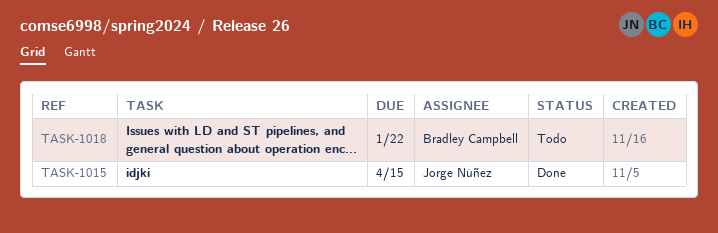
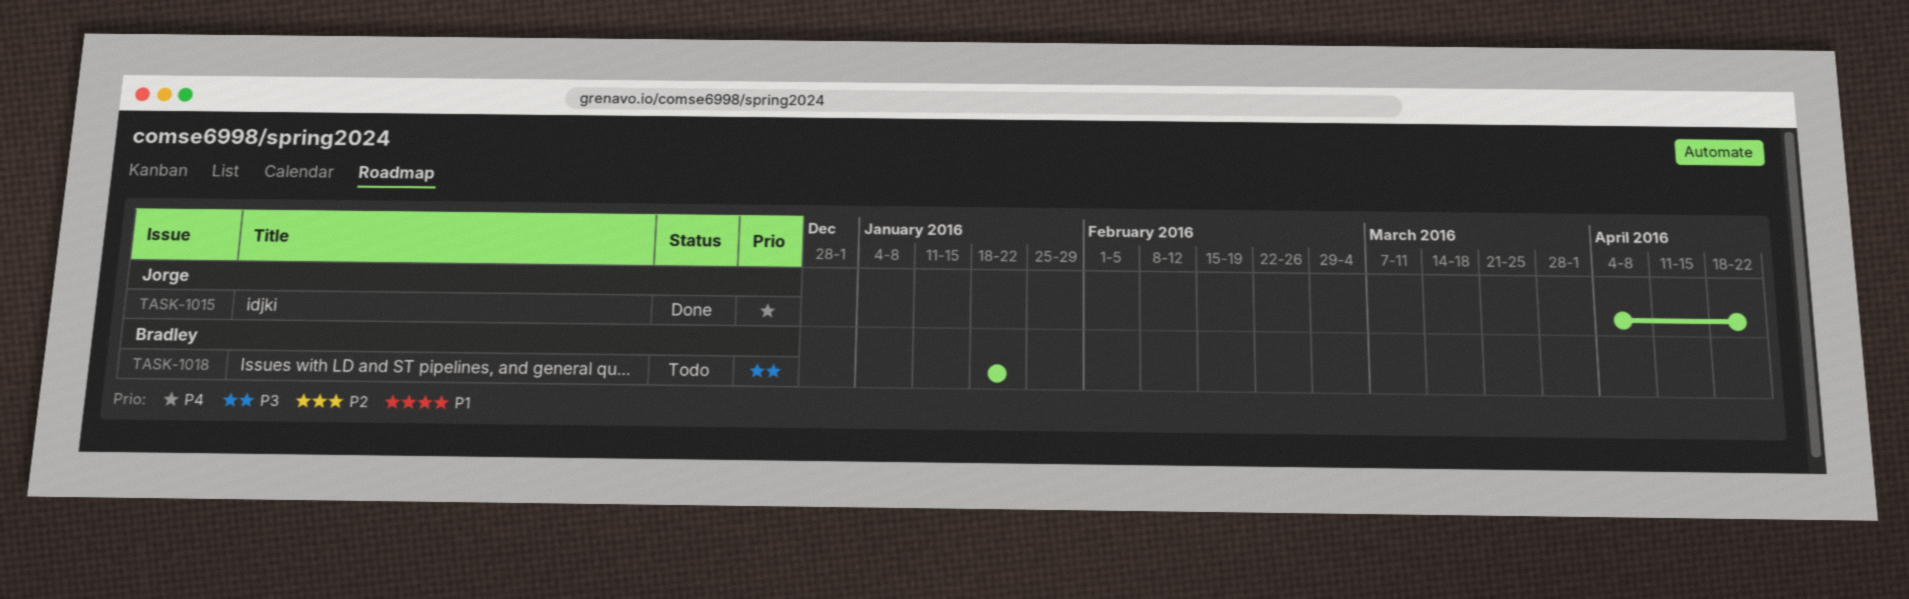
TASK-1015, due: Apr 15 -> Apr 22

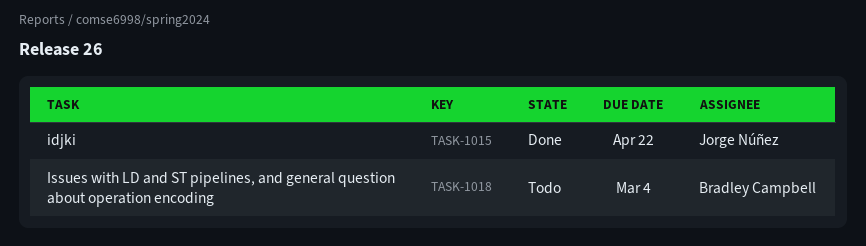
TASK-1018, due: Jan 22 -> Mar 4

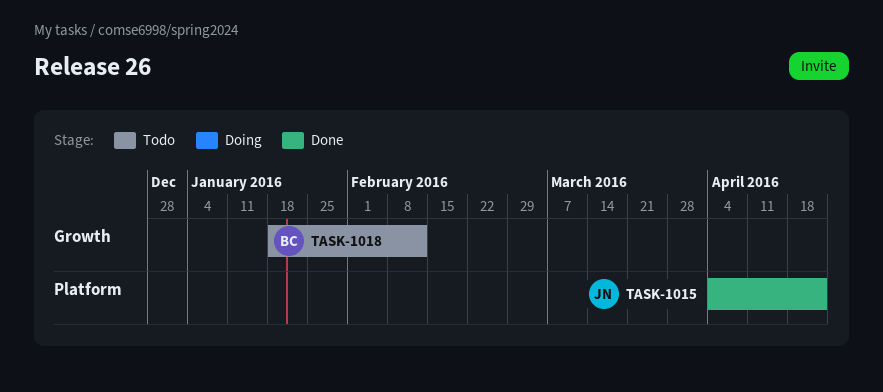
TASK-1018, due: Mar 4 -> Feb 12

